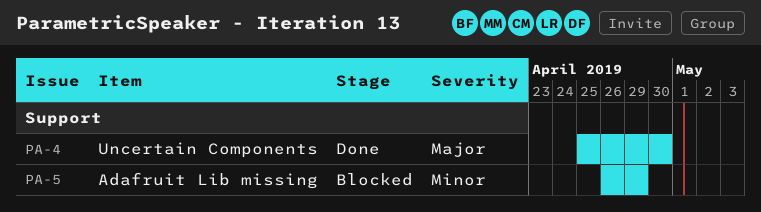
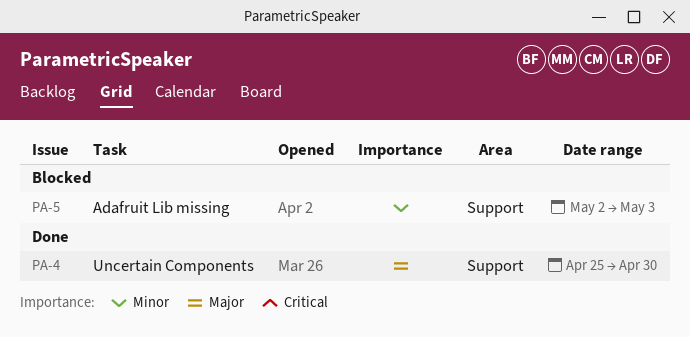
PA-5, start: Apr 26 -> May 2
PA-5, due: Apr 29 -> May 3

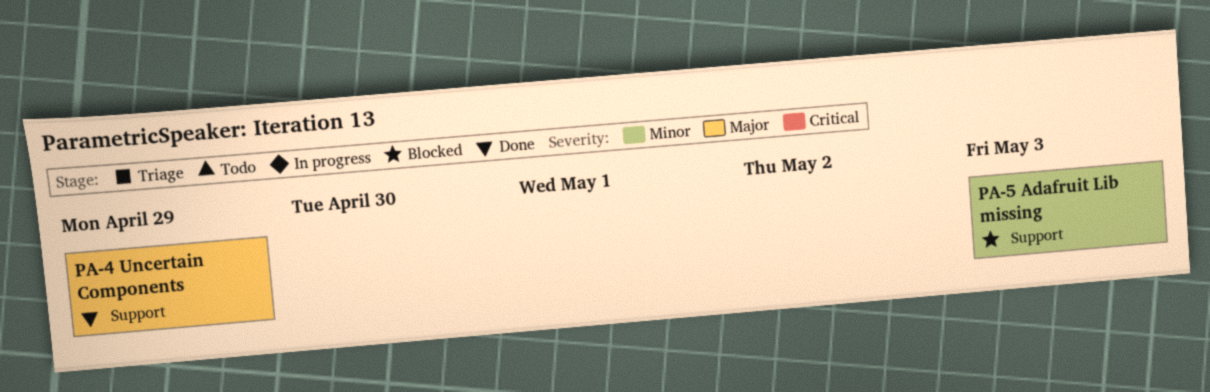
PA-4, due: Apr 30 -> Apr 29

